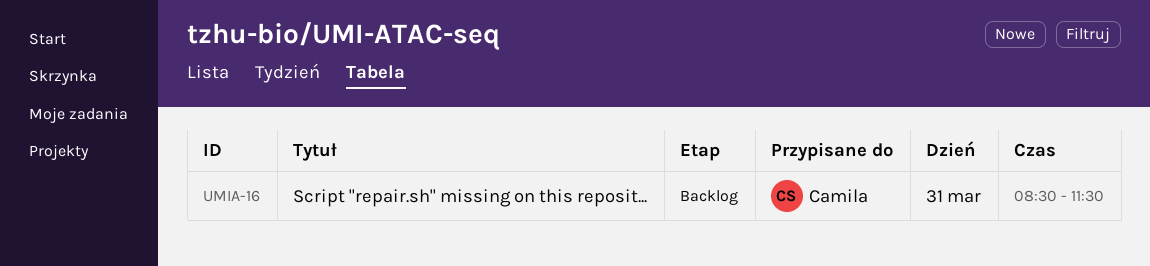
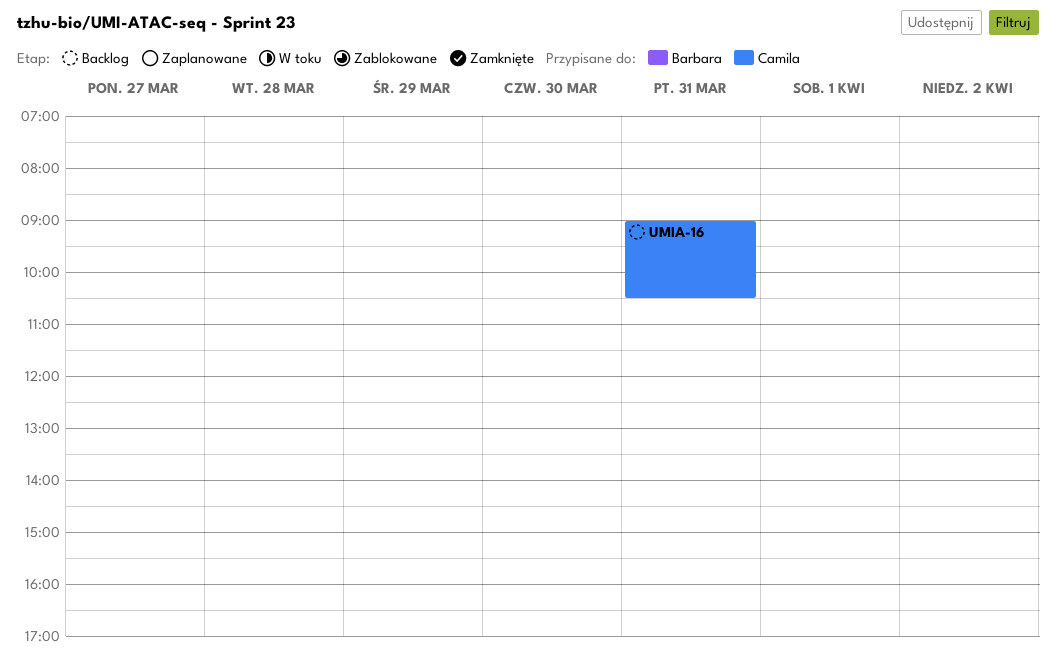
UMIA-16, begins: 08:30 -> 09:00
UMIA-16, ends: 11:30 -> 10:30

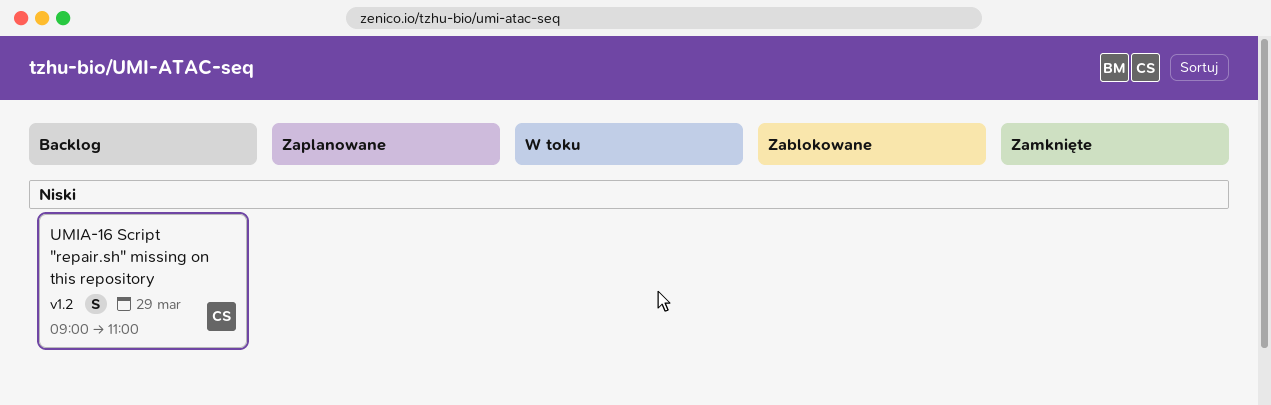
UMIA-16, day: Mar 31 -> Mar 29
UMIA-16, ends: 10:30 -> 11:00

